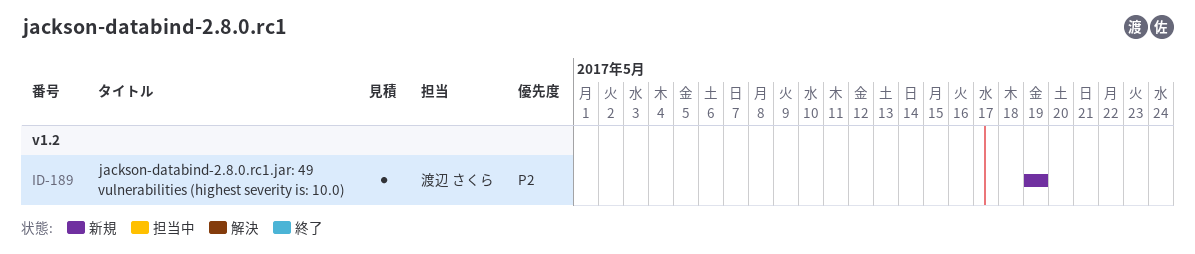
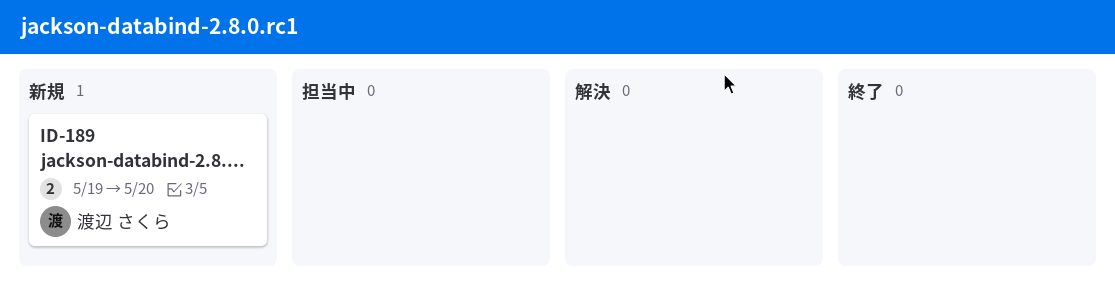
ID-189, estimate: 1 -> 2
ID-189, due: May 19 -> May 20

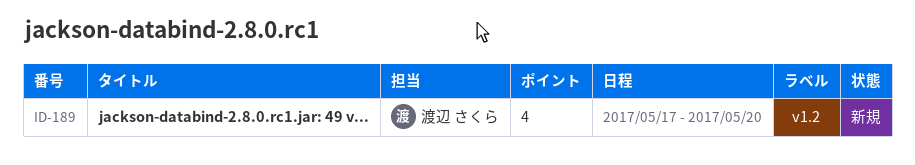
ID-189, estimate: 2 -> 4
ID-189, start: May 19 -> May 17

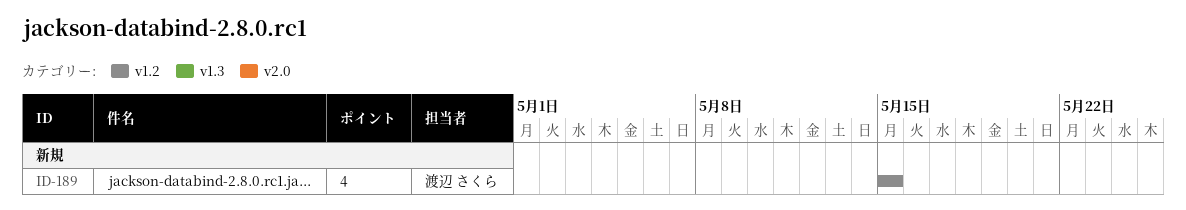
ID-189, start: May 17 -> May 15
ID-189, due: May 20 -> May 15

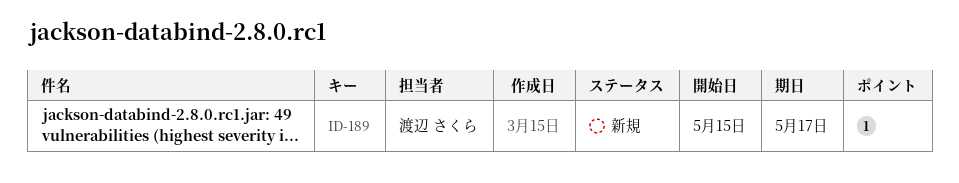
ID-189, estimate: 4 -> 1
ID-189, due: May 15 -> May 17

